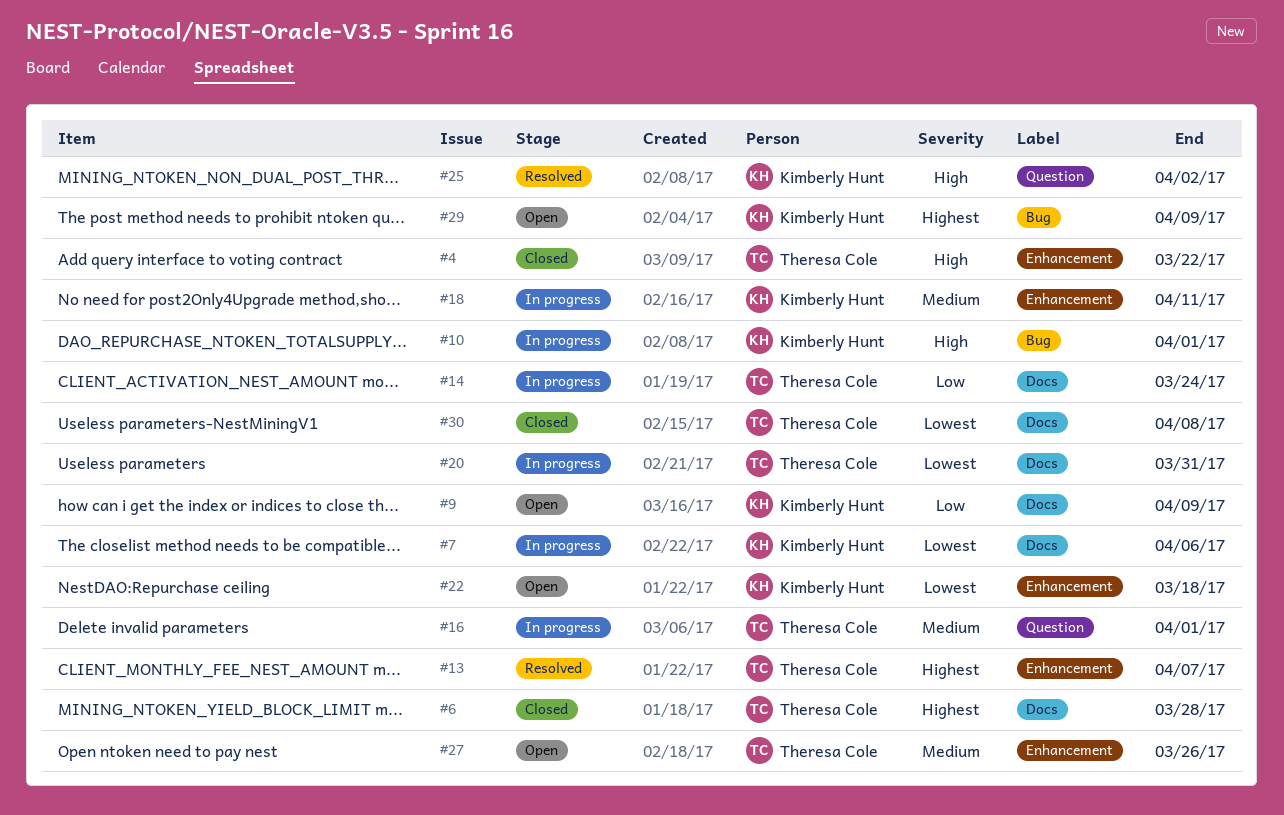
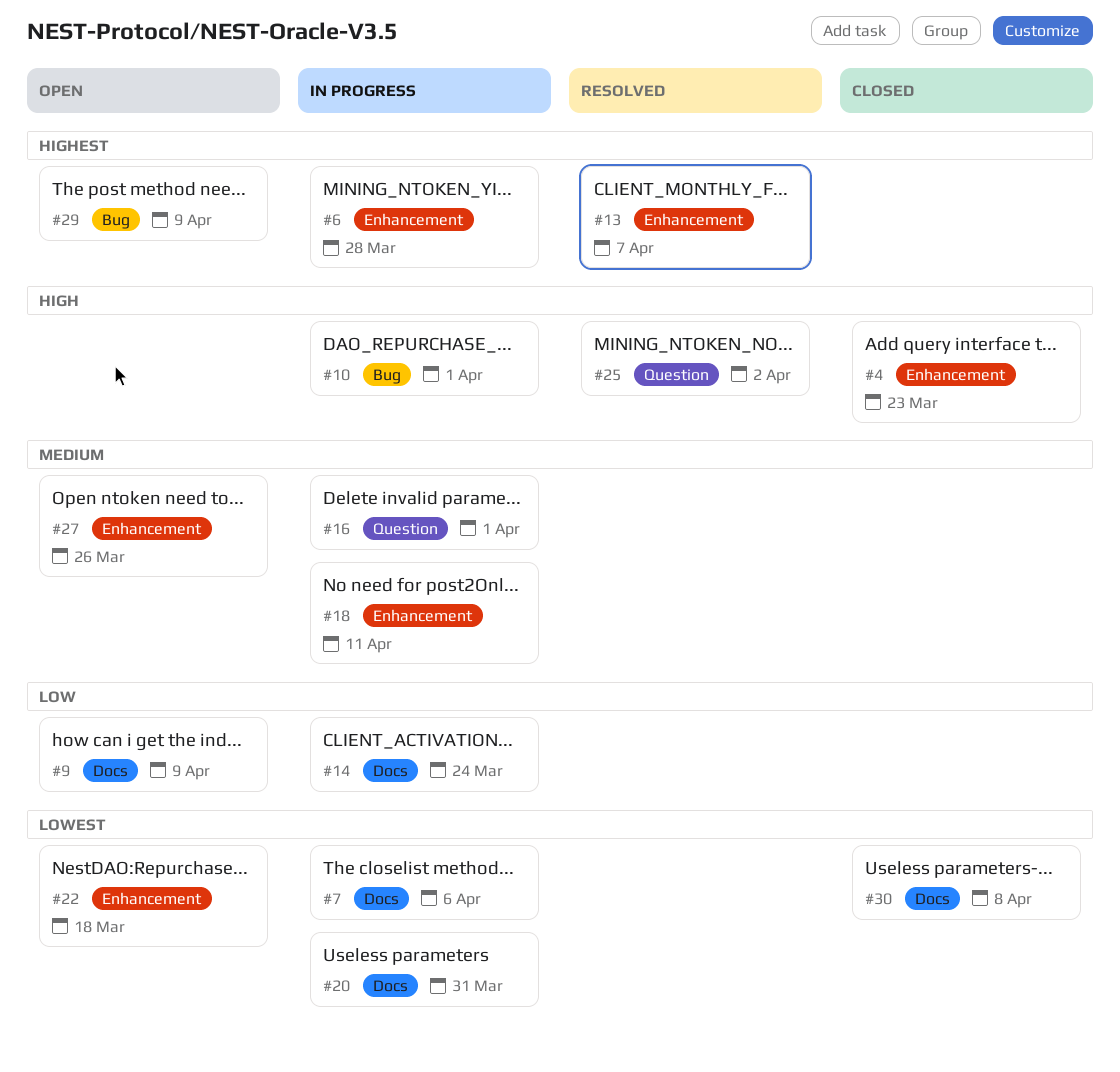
#4, due: Mar 22 -> Mar 23
#6, status: Closed -> In progress
#6, label: Docs -> Enhancement

